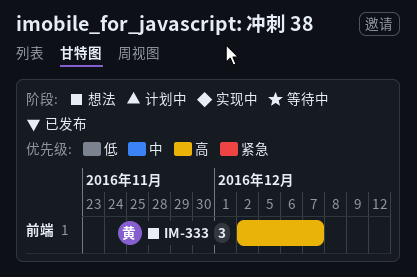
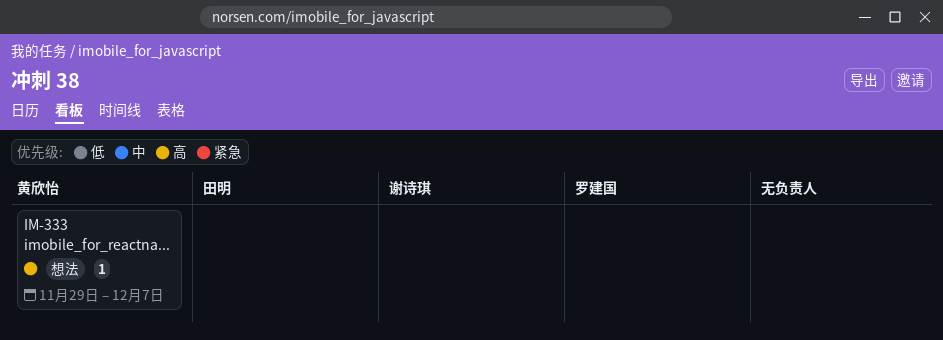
IM-333, estimate: 3 -> 1
IM-333, start: Dec 2 -> Nov 29

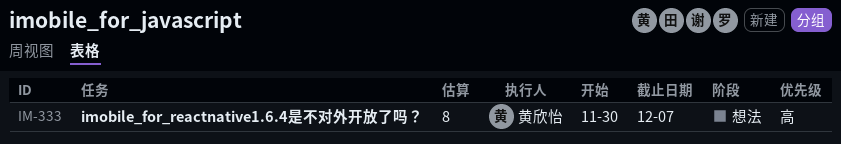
IM-333, estimate: 1 -> 8
IM-333, start: Nov 29 -> Nov 30

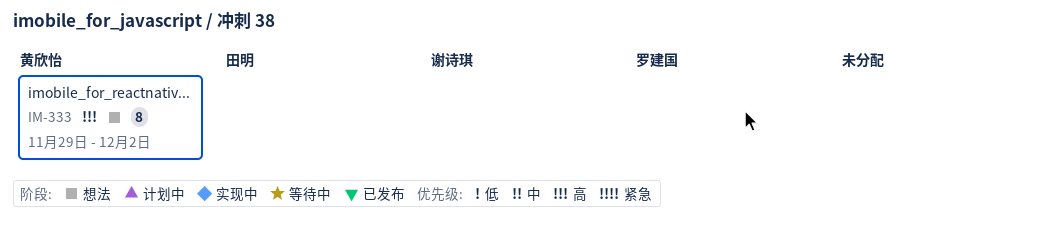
IM-333, start: Nov 30 -> Nov 29
IM-333, due: Dec 7 -> Dec 2

